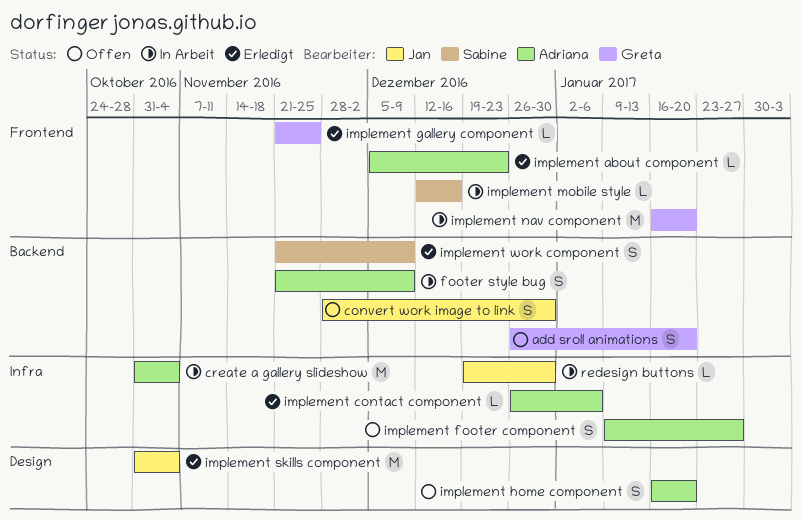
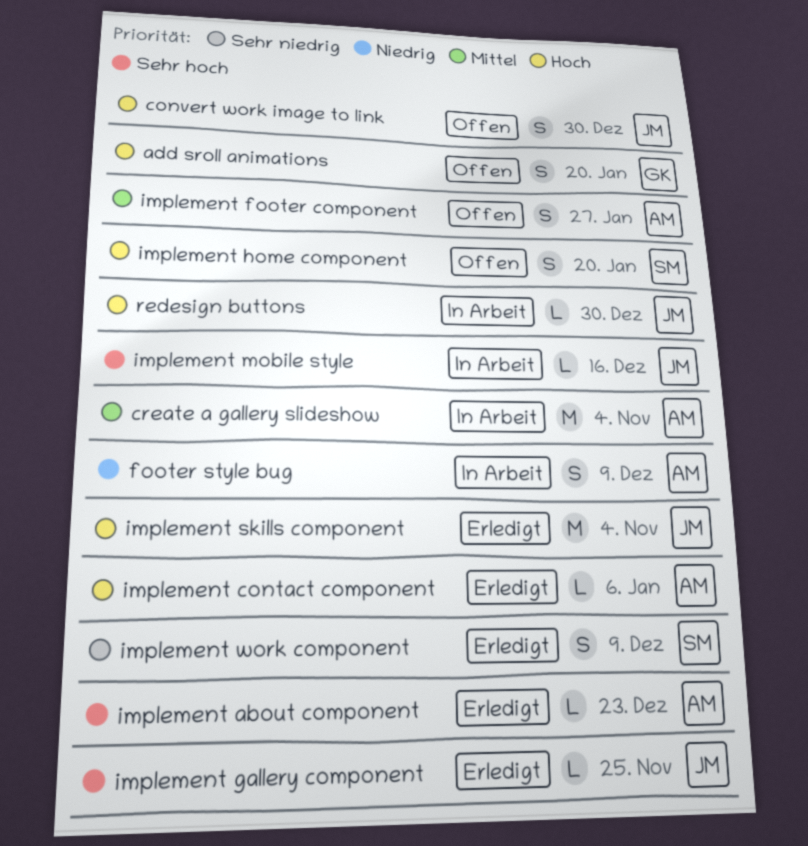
implement gallery component, owner: Greta -> Jan
implement home component, owner: Adriana -> Sabine
implement mobile style, owner: Sabine -> Jan
implement nav component: present -> none

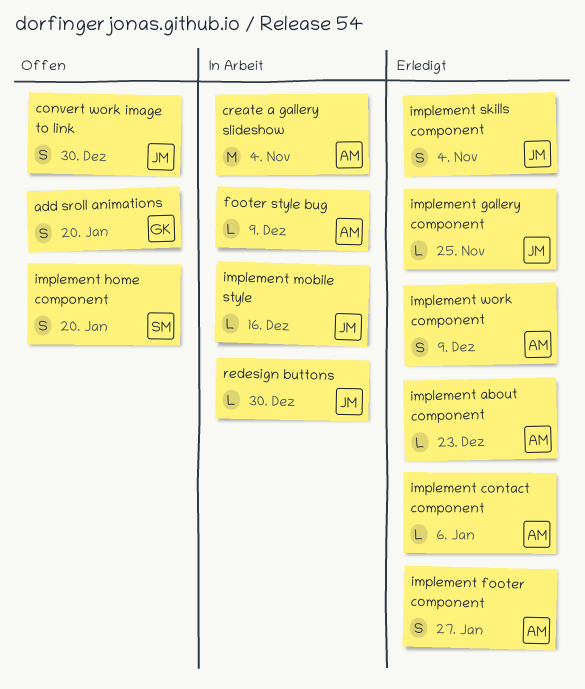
footer style bug, estimate: S -> L
implement footer component, status: Offen -> Erledigt
implement skills component, estimate: M -> S
implement work component, owner: SM -> AM

